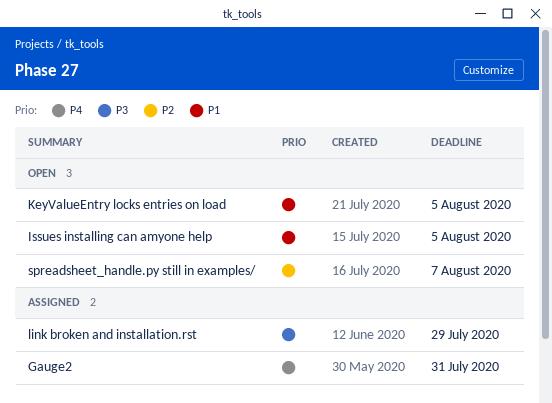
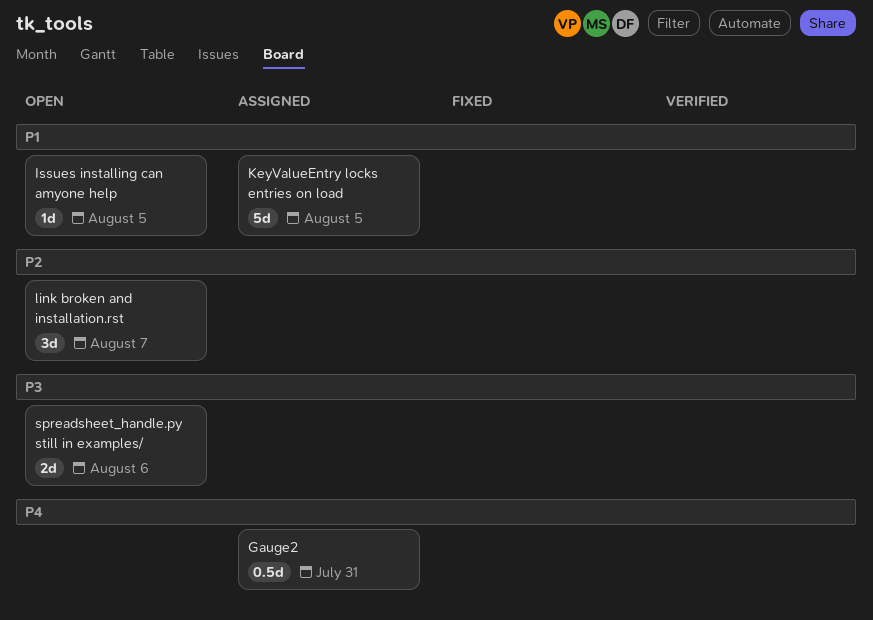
KeyValueEntry locks entries on load, status: Open -> Assigned
link broken and installation.rst, status: Assigned -> Open
link broken and installation.rst, priority: P3 -> P2
link broken and installation.rst, due: Jul 29 -> Aug 7
spreadsheet_handle.py still in examples/, priority: P2 -> P3
spreadsheet_handle.py still in examples/, due: Aug 7 -> Aug 6

